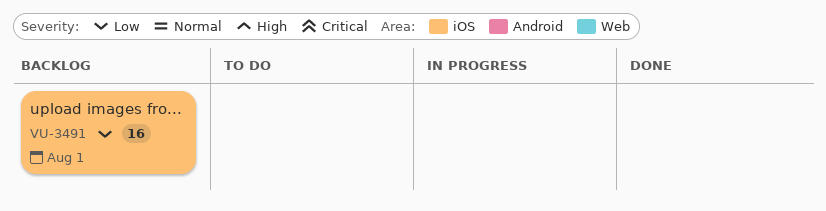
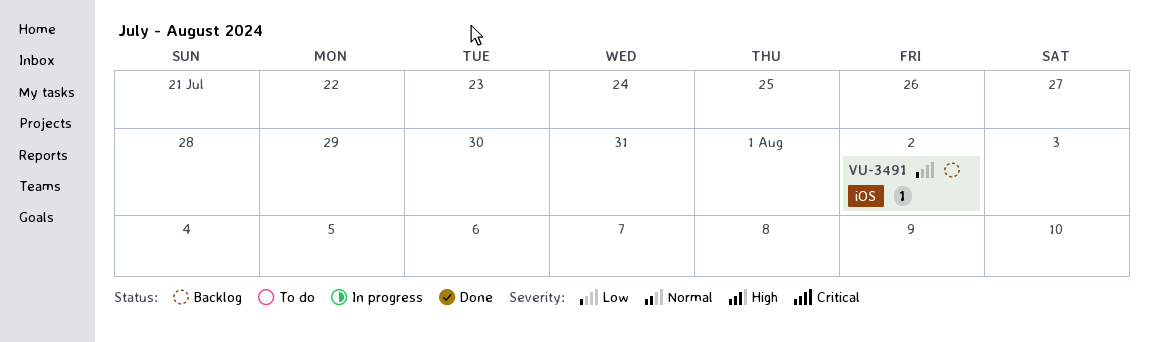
VU-3491, estimate: 16 -> 1
VU-3491, due: Aug 1 -> Aug 2

